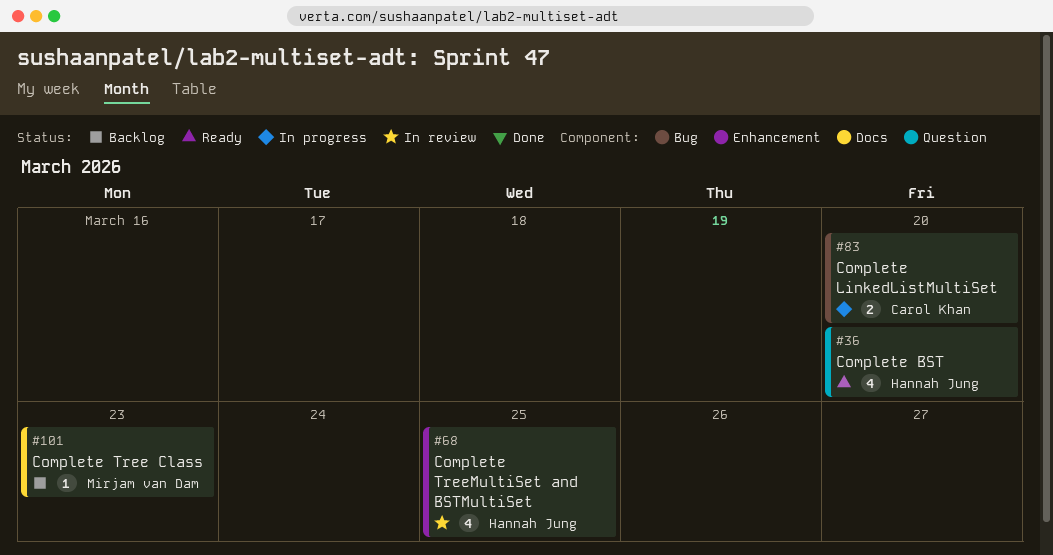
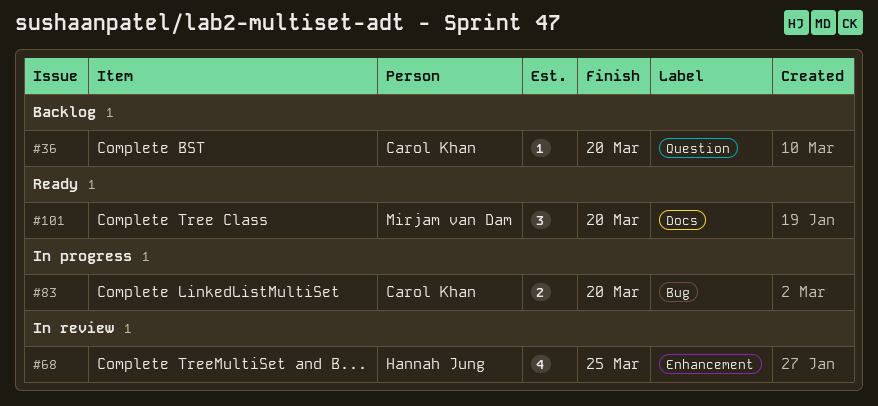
#36, status: Ready -> Backlog
#36, owner: Hannah Jung -> Carol Khan
#36, estimate: 4 -> 1
#101, status: Backlog -> Ready
#101, estimate: 1 -> 3
#101, due: Mar 23 -> Mar 20

